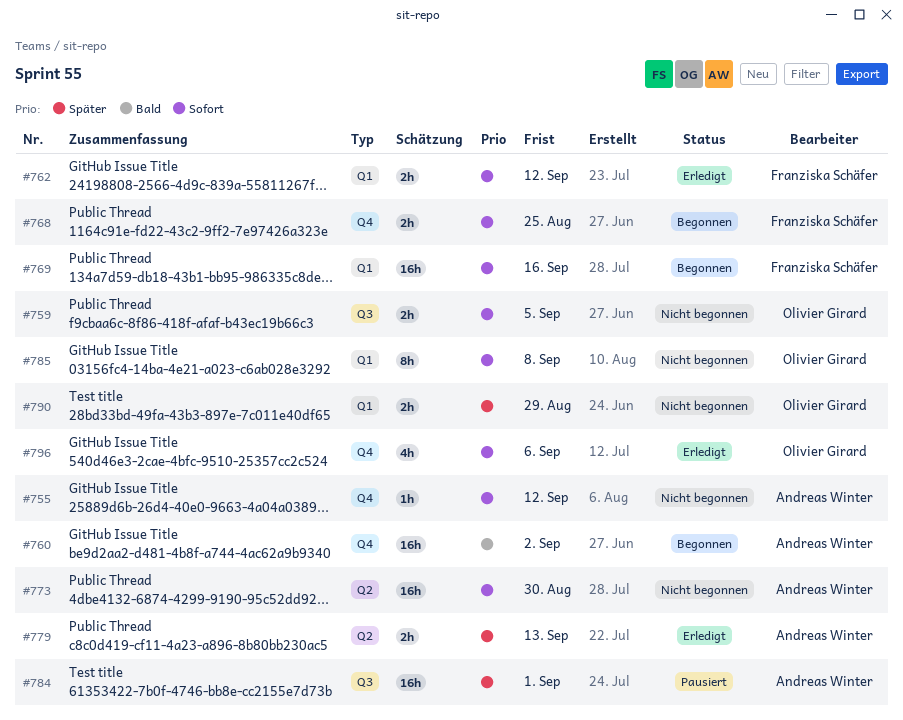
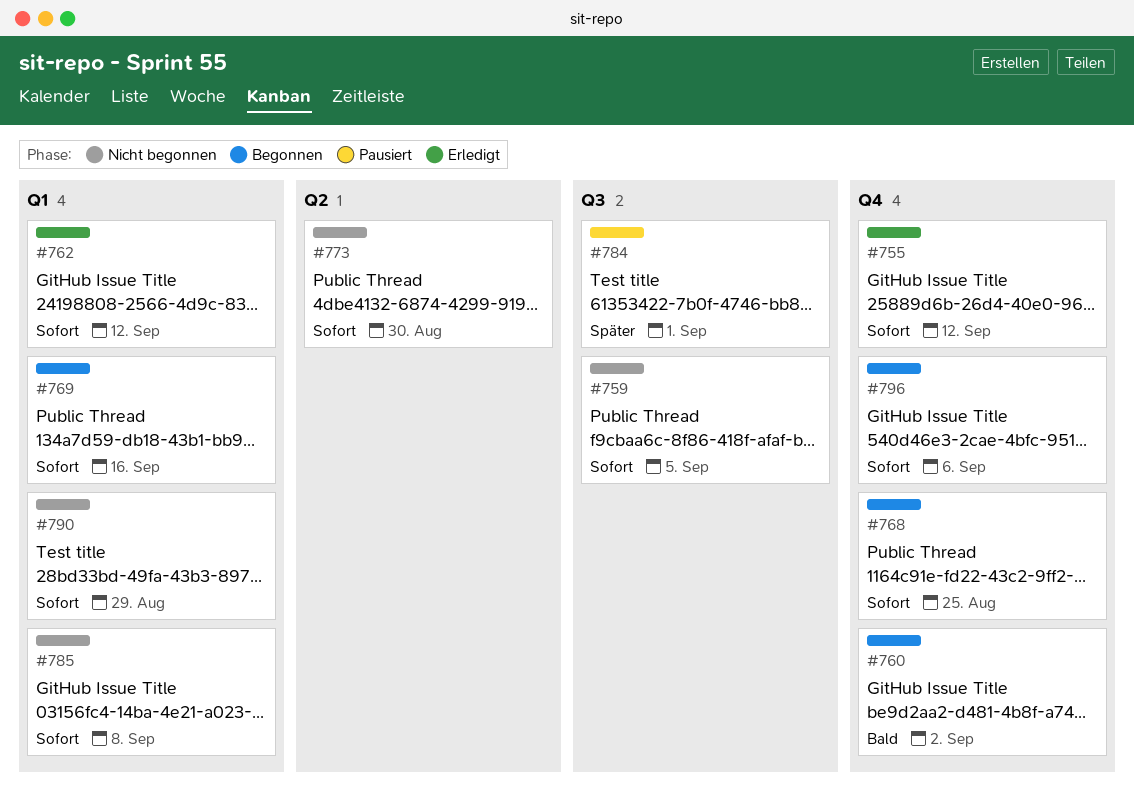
#755, status: Nicht begonnen -> Erledigt
#779: present -> none
#790, priority: Später -> Sofort
#796, status: Erledigt -> Begonnen

